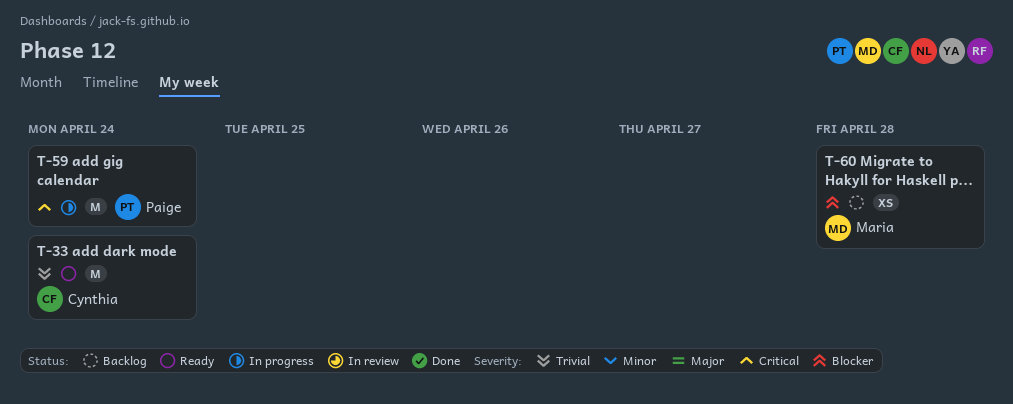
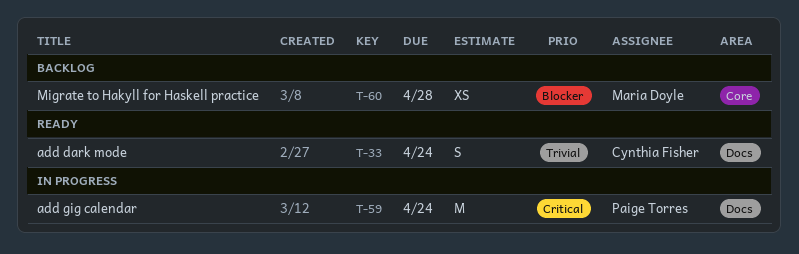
T-33, estimate: M -> S

